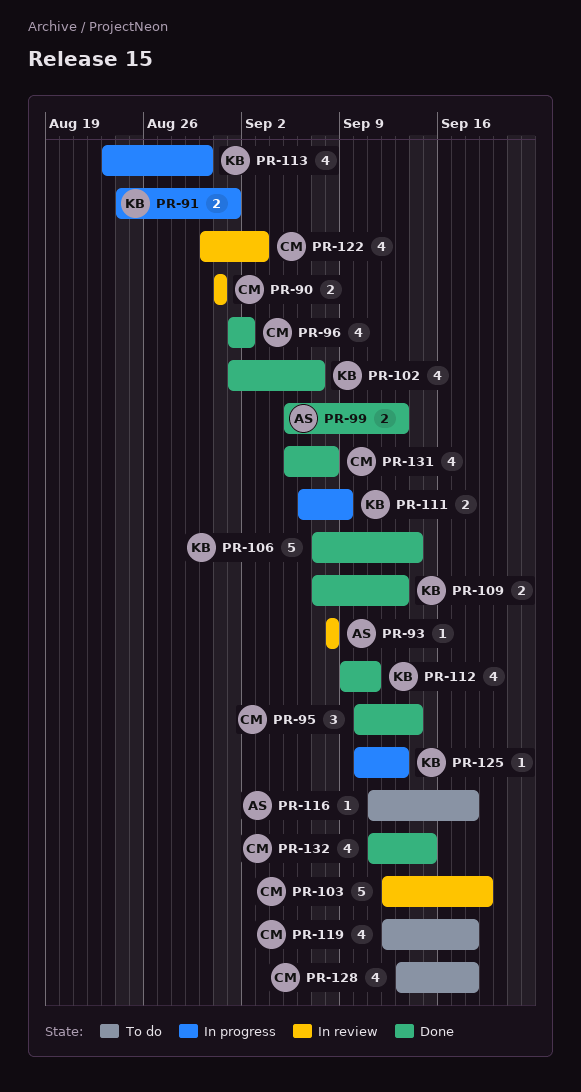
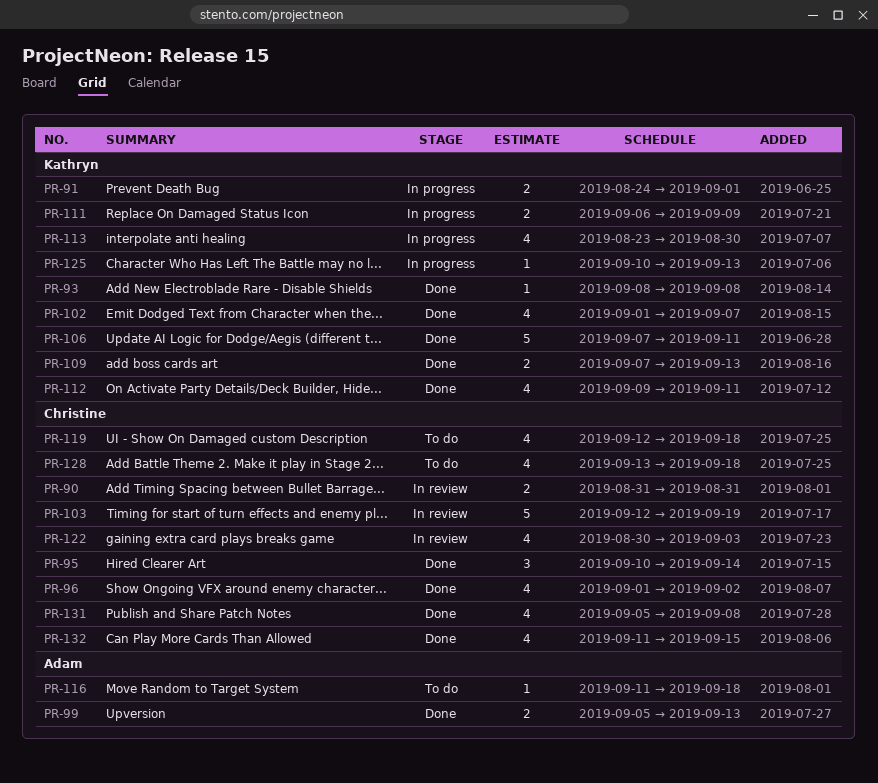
PR-93, status: In review -> Done
PR-93, owner: Adam -> Kathryn
PR-106, due: Sep 14 -> Sep 11

